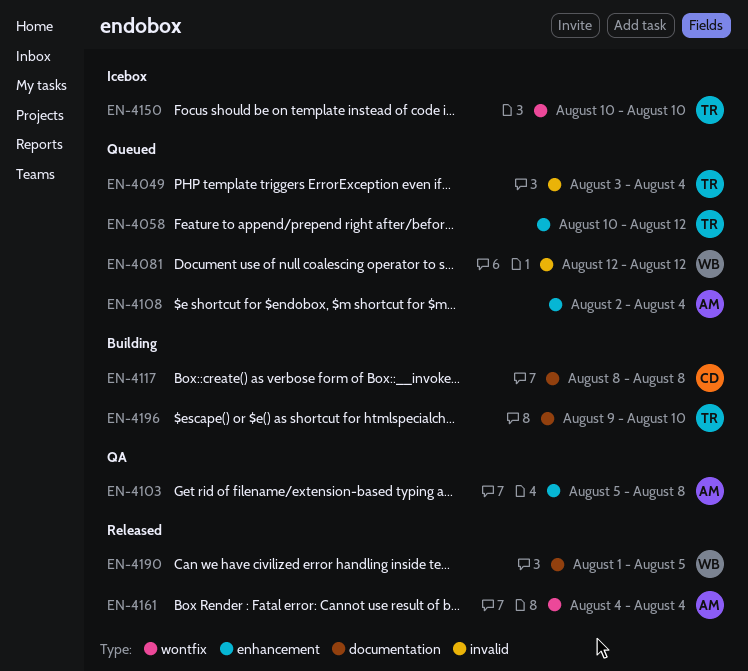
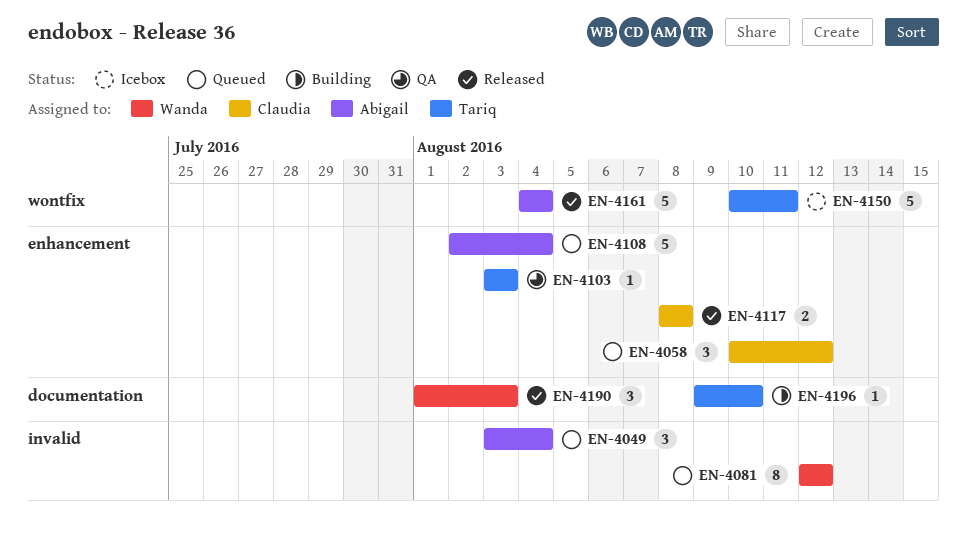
EN-4049, owner: Tariq -> Abigail
EN-4058, owner: Tariq -> Claudia
EN-4103, owner: Abigail -> Tariq
EN-4103, start: Aug 5 -> Aug 3
EN-4103, due: Aug 8 -> Aug 3
EN-4117, status: Building -> Released
EN-4117, label: documentation -> enhancement
EN-4150, due: Aug 10 -> Aug 11
EN-4190, due: Aug 5 -> Aug 3

